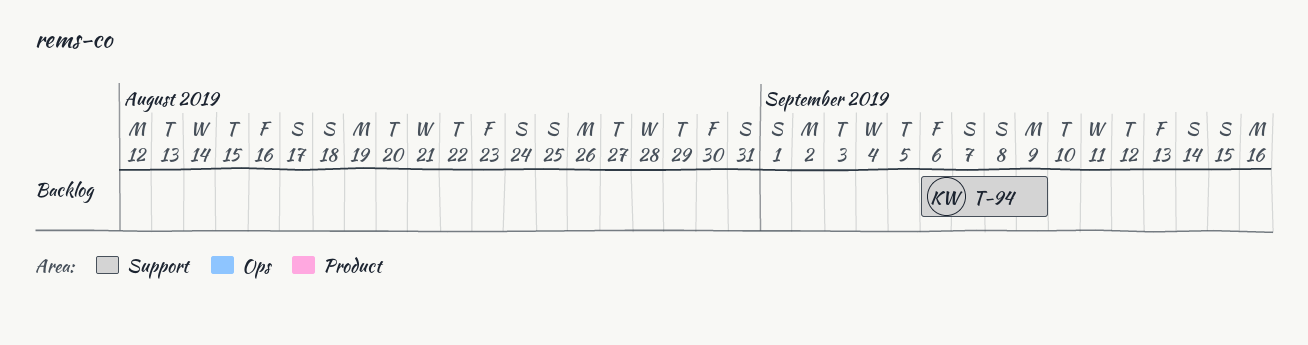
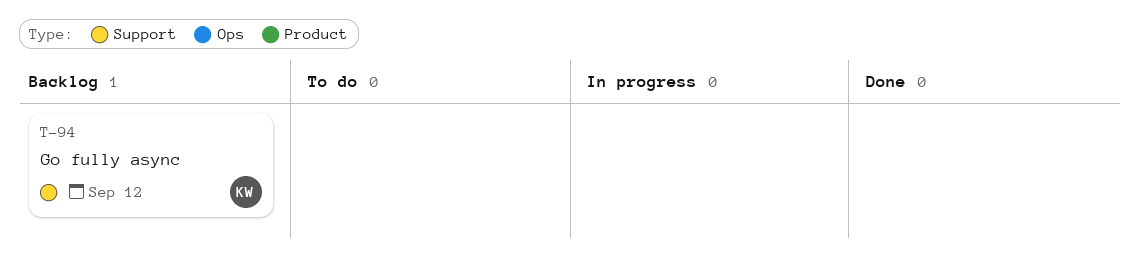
T-94, due: Sep 9 -> Sep 12

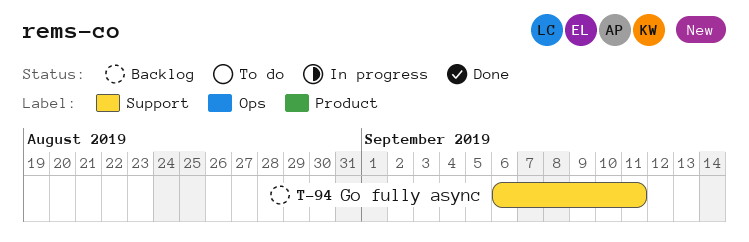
T-94, due: Sep 12 -> Sep 11

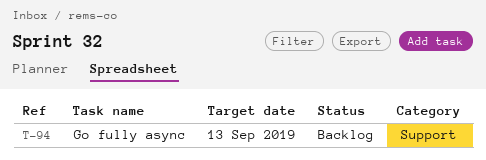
T-94, due: Sep 11 -> Sep 13

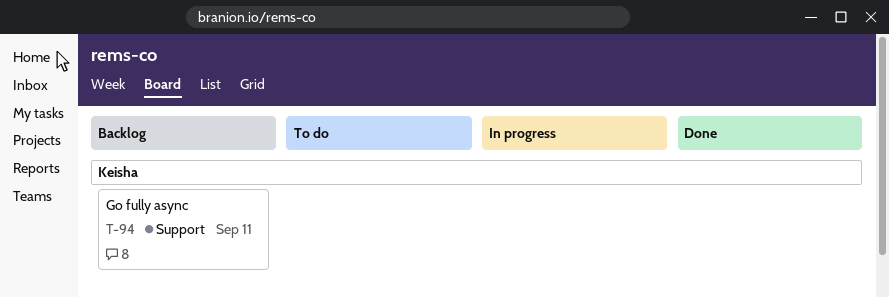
T-94, due: Sep 13 -> Sep 11

